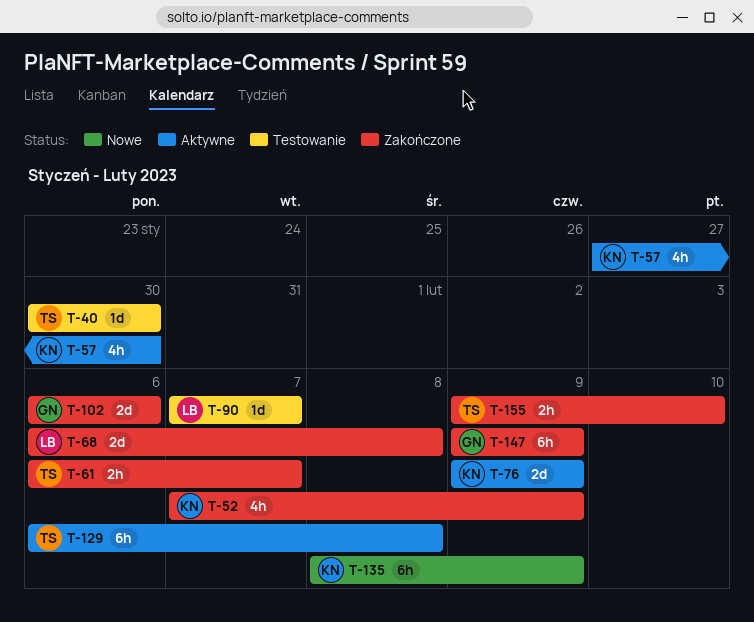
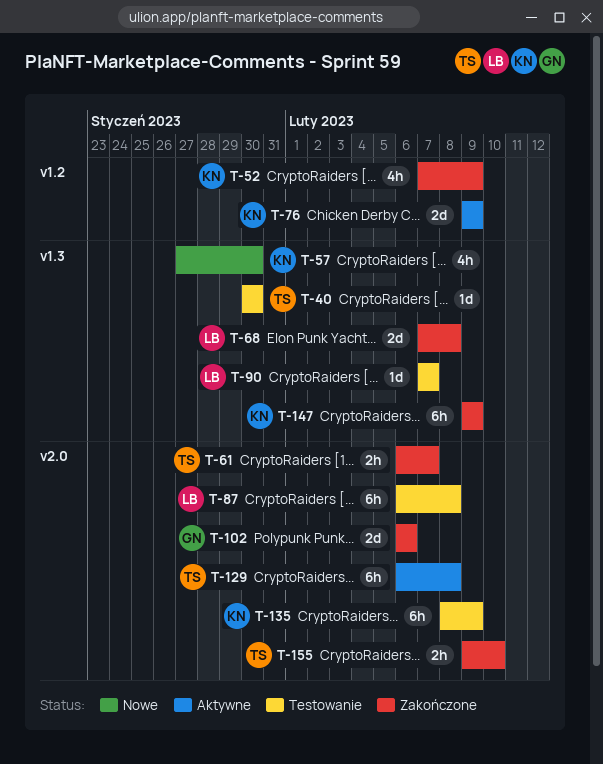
T-57, status: Aktywne -> Nowe
T-68, start: Feb 6 -> Feb 7
T-87: none -> present
T-135, status: Nowe -> Testowanie
T-147, owner: GN -> KN

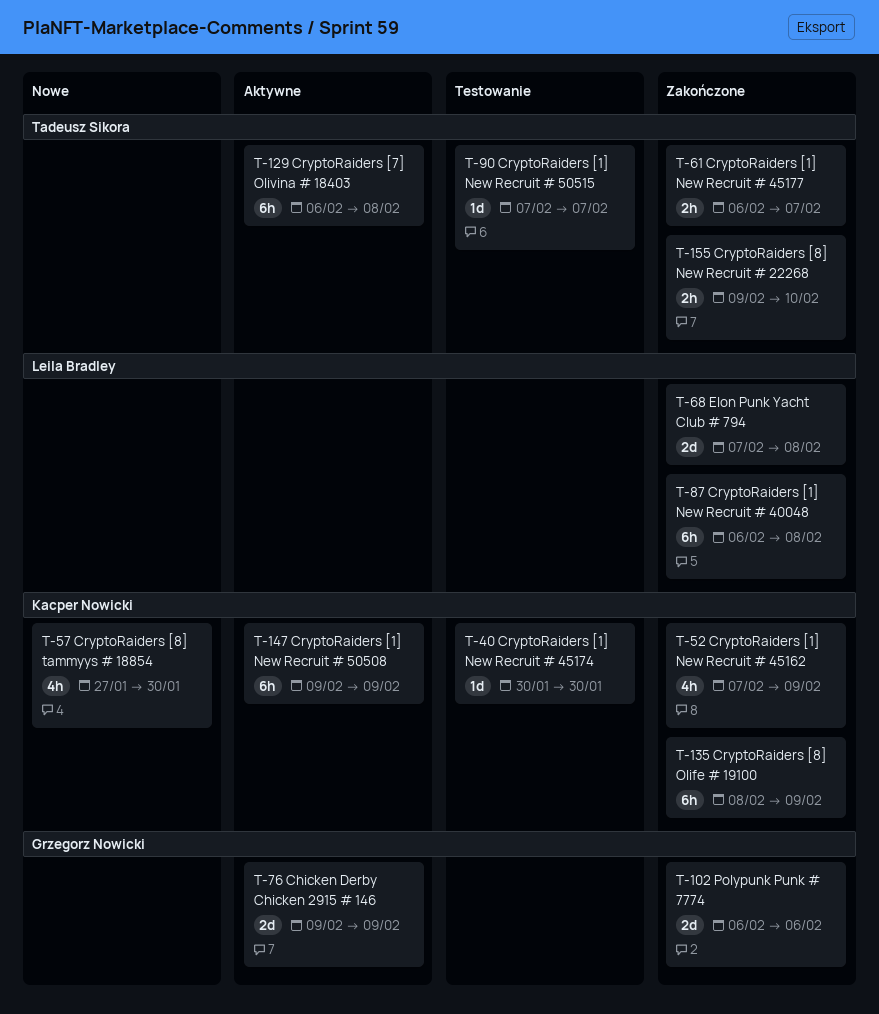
T-40, owner: Tadeusz Sikora -> Kacper Nowicki
T-76, owner: Kacper Nowicki -> Grzegorz Nowicki
T-87, status: Testowanie -> Zakończone
T-90, owner: Leila Bradley -> Tadeusz Sikora
T-135, status: Testowanie -> Zakończone
T-147, status: Zakończone -> Aktywne

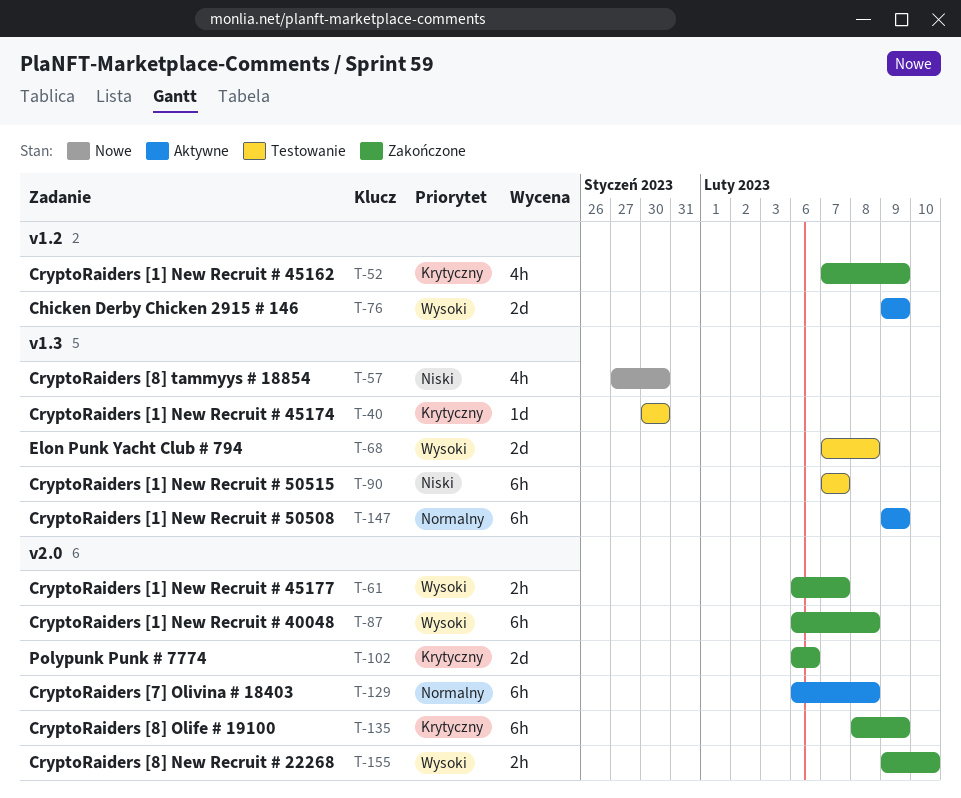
T-68, status: Zakończone -> Testowanie
T-90, estimate: 1d -> 6h

